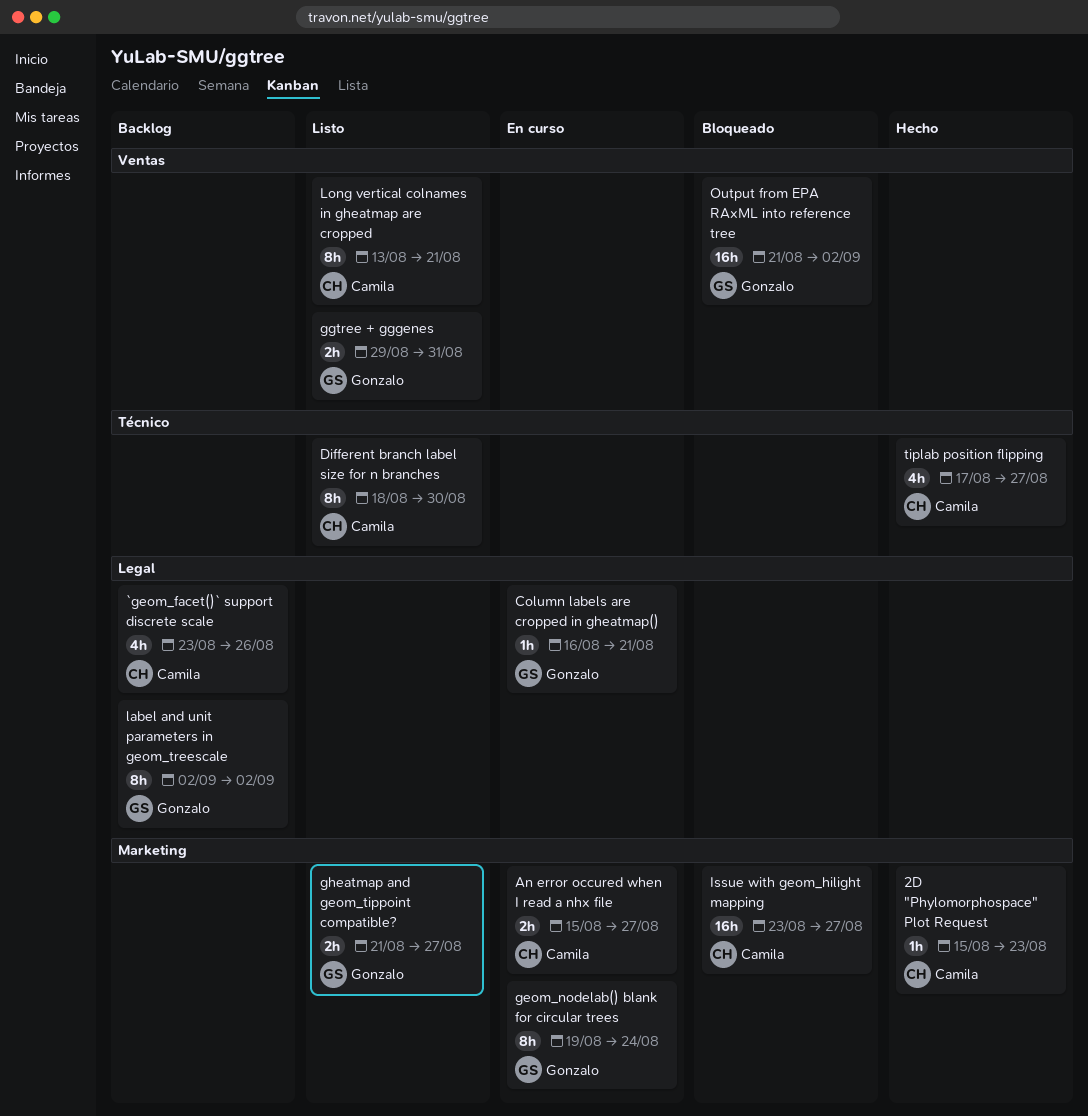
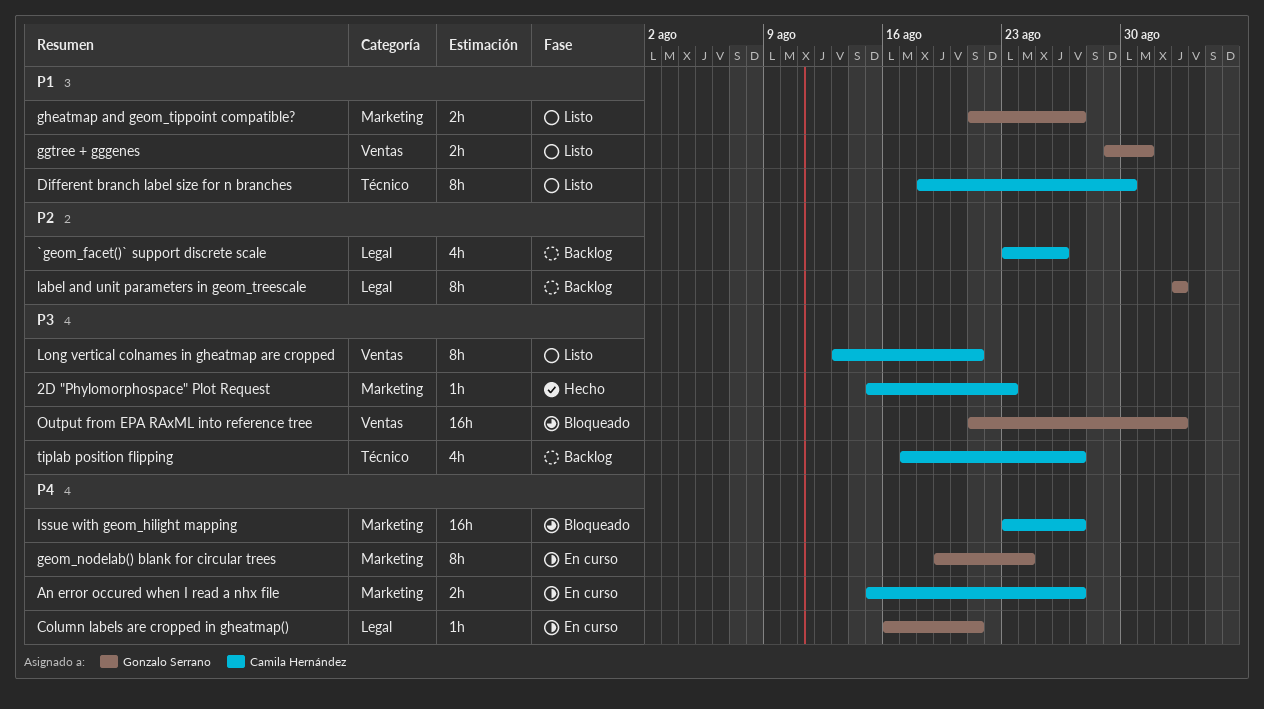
tiplab position flipping, status: Hecho -> Backlog

